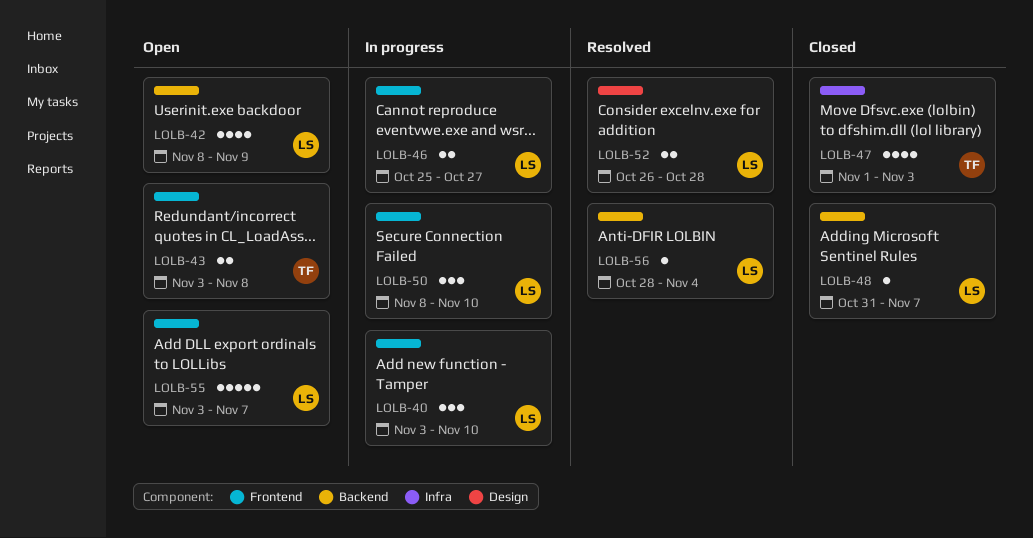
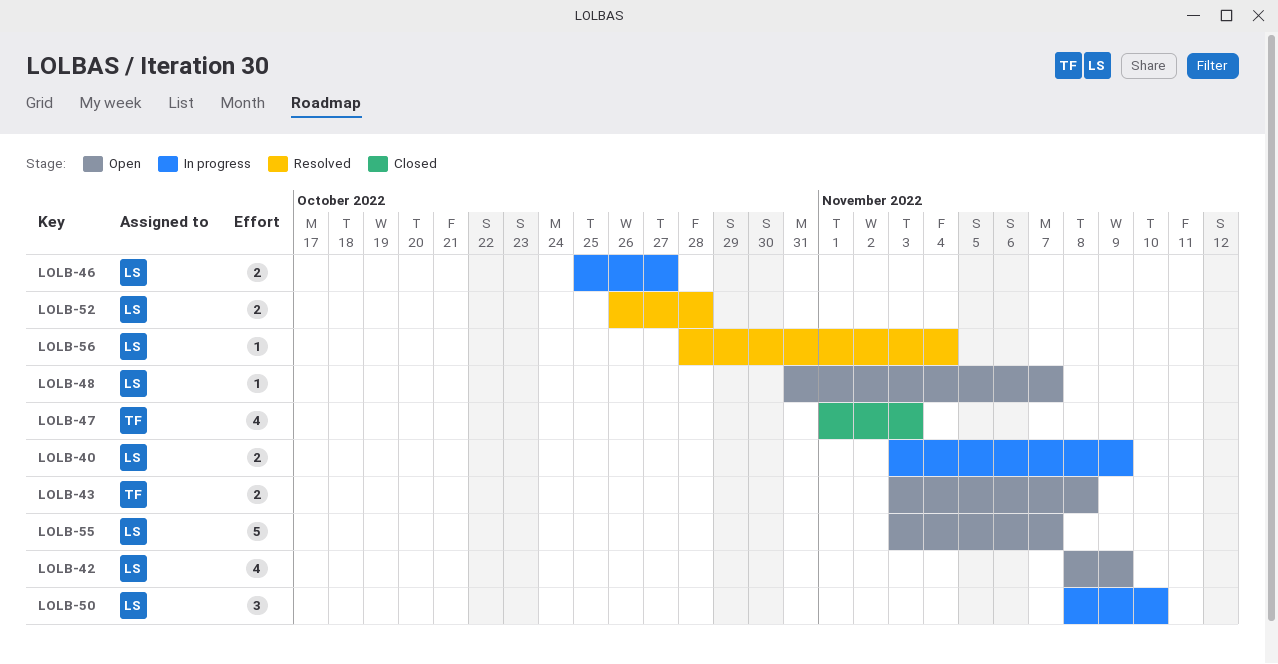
LOLB-40, estimate: 3 -> 2
LOLB-40, due: Nov 10 -> Nov 9
LOLB-48, status: Closed -> Open

